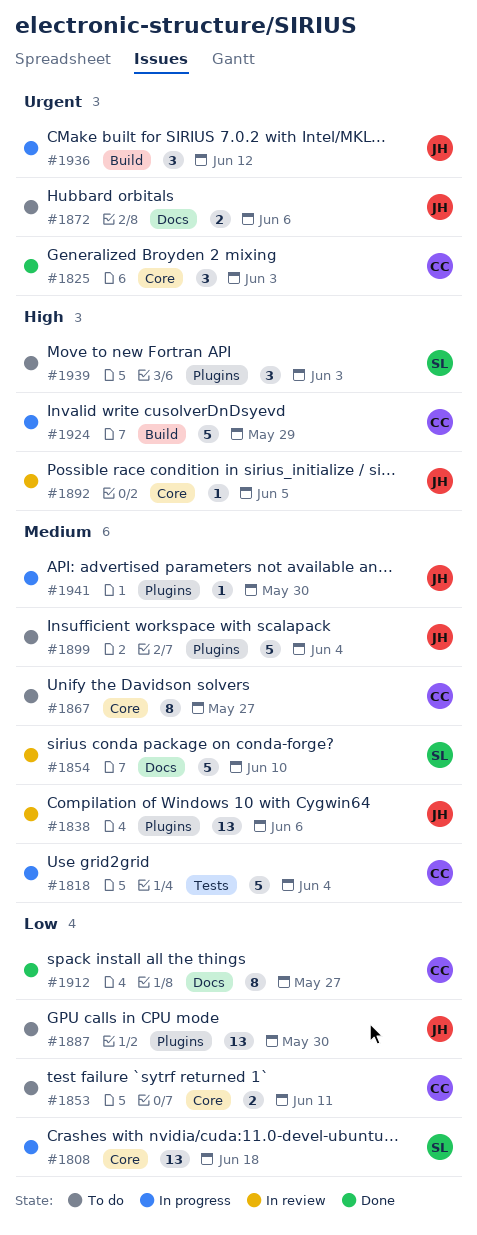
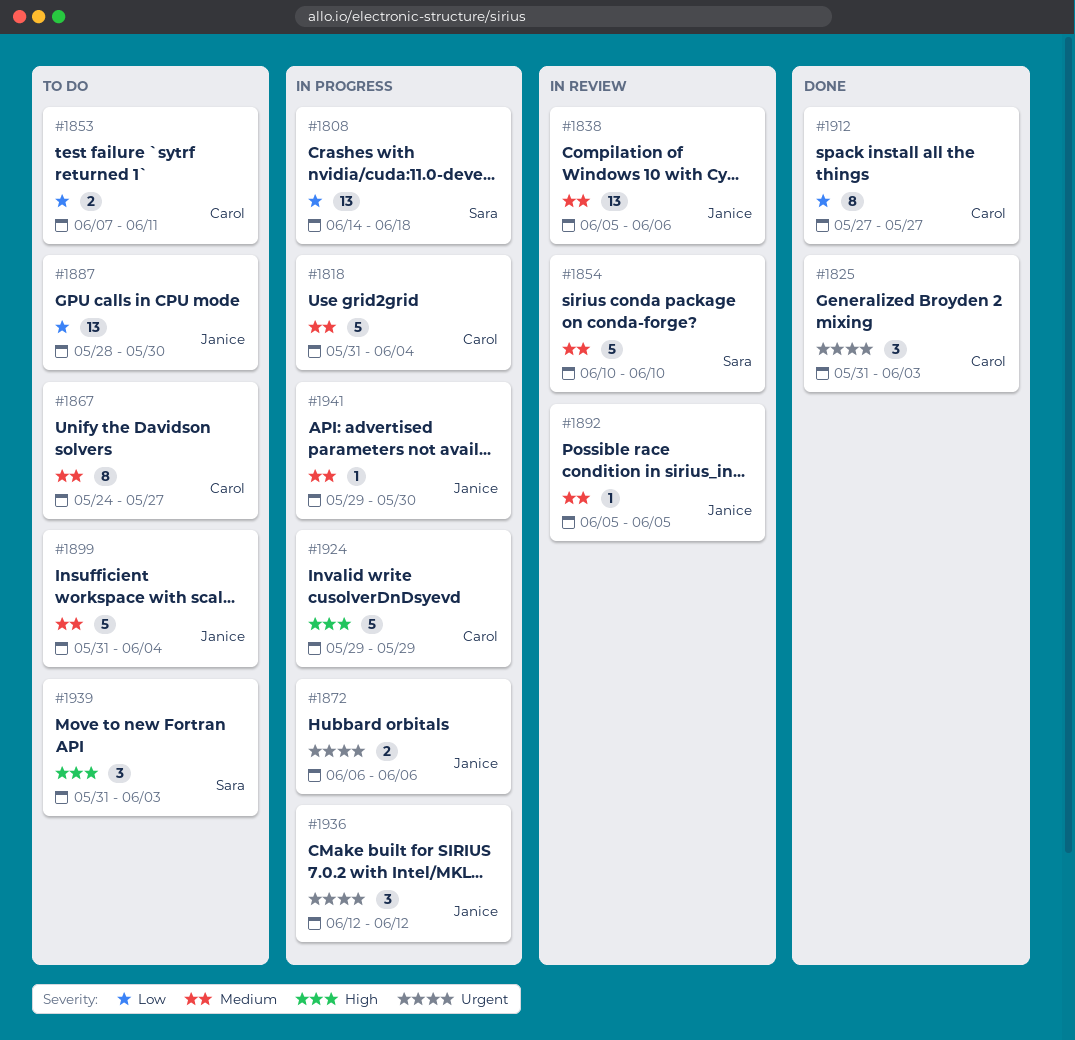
#1872, status: To do -> In progress
#1892, priority: High -> Medium

